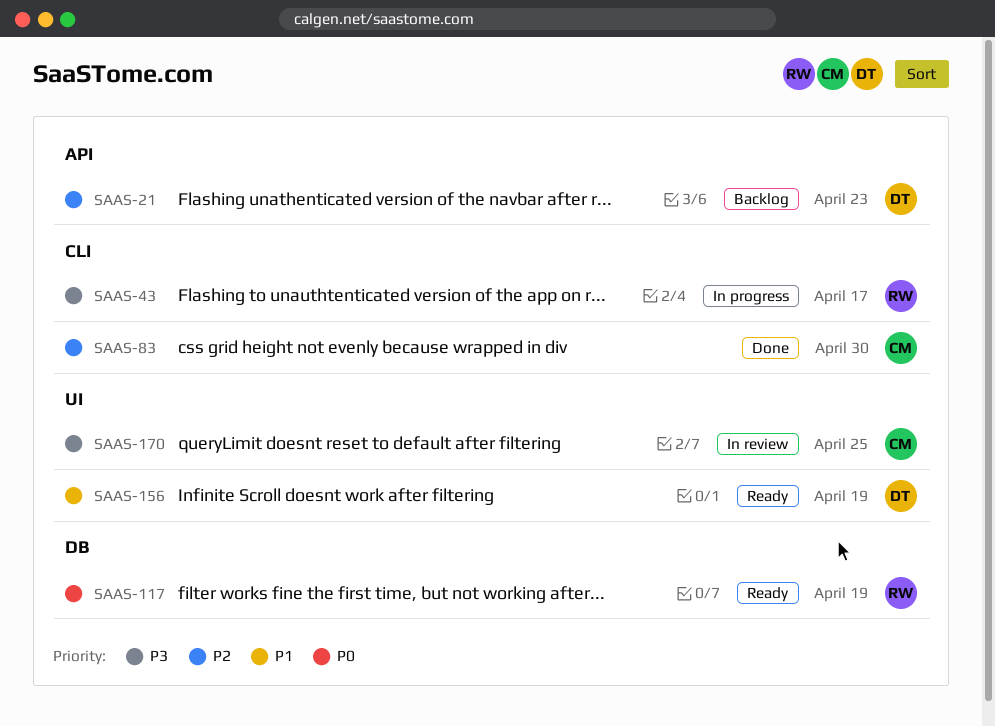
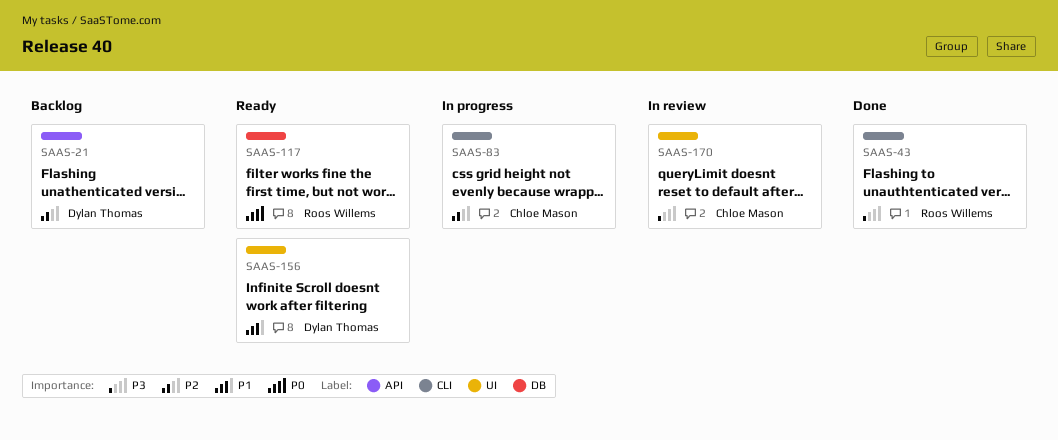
SAAS-43, status: In progress -> Done
SAAS-83, status: Done -> In progress

